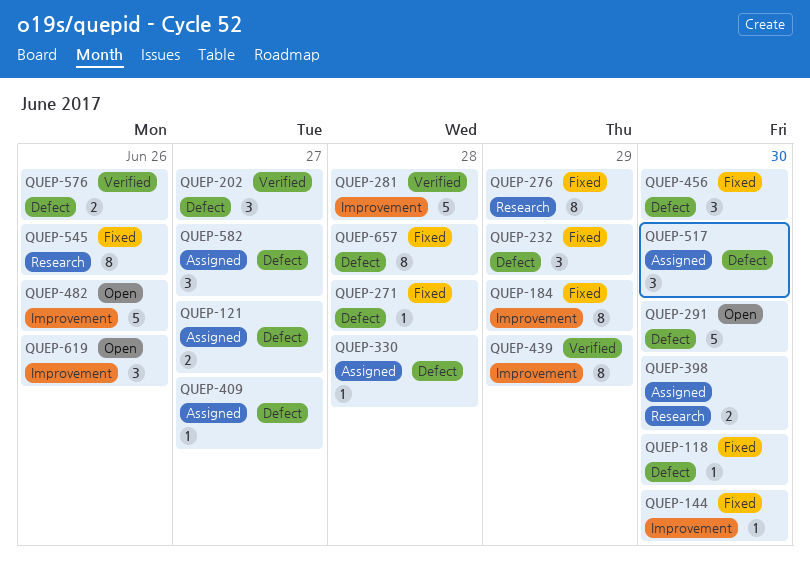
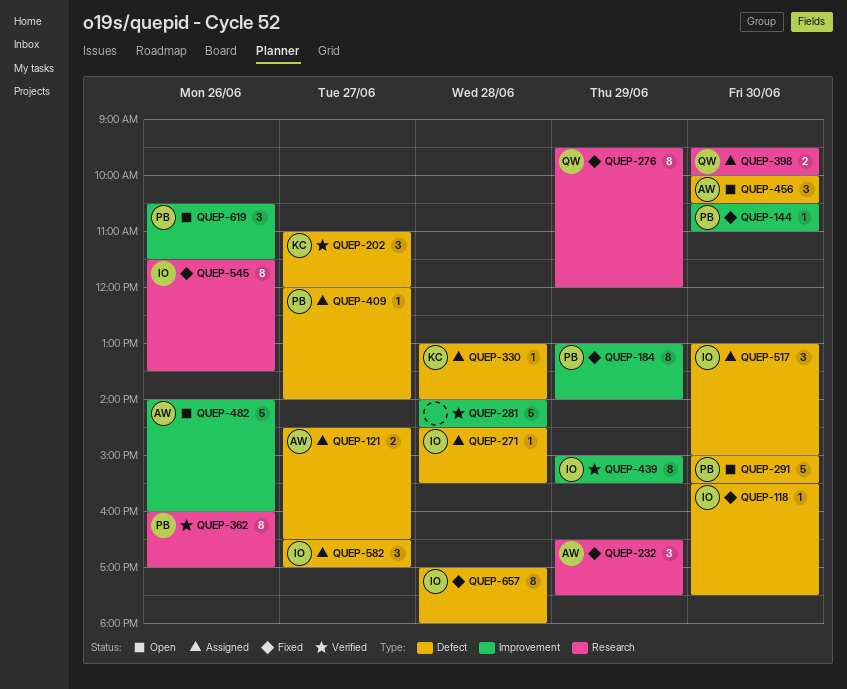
QUEP-232, label: Defect -> Research
QUEP-271, status: Fixed -> Assigned
QUEP-362: none -> present
QUEP-456, status: Fixed -> Open
QUEP-576: present -> none

